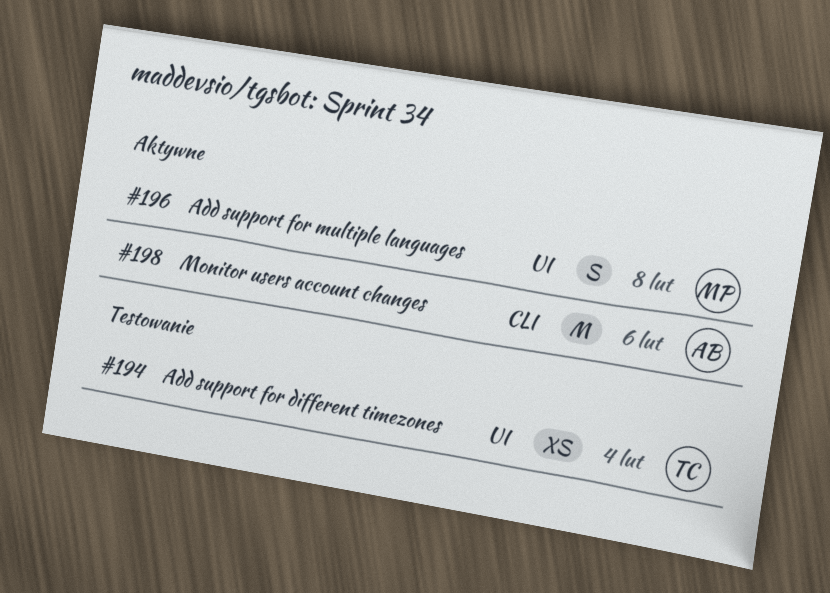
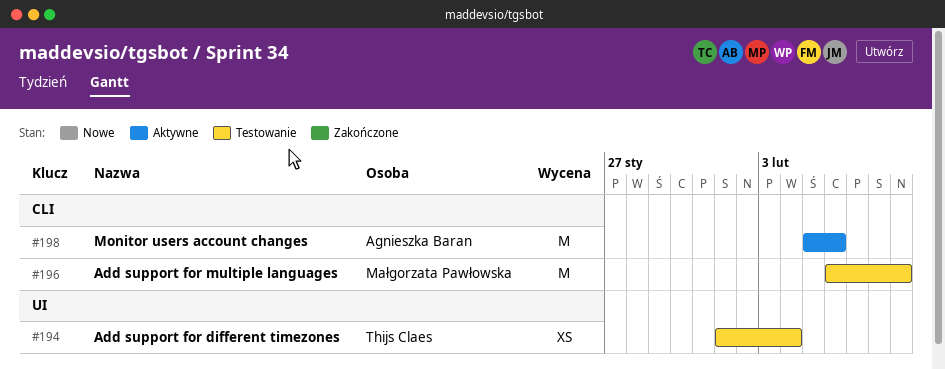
#196, status: Aktywne -> Testowanie
#196, label: UI -> CLI
#196, estimate: S -> M
#196, due: Feb 8 -> Feb 9

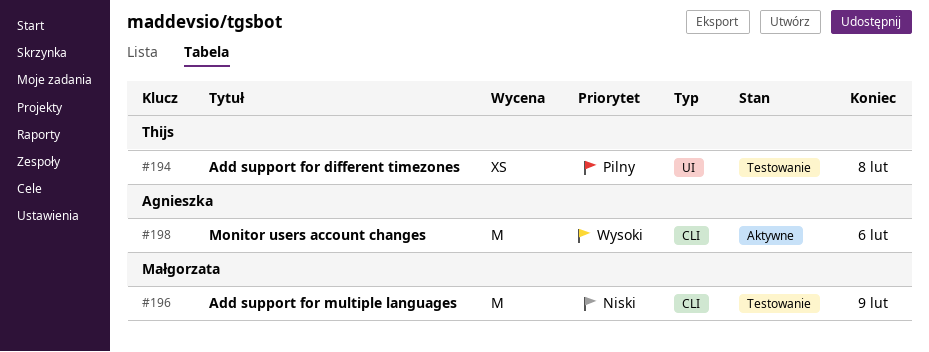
#194, due: Feb 4 -> Feb 8

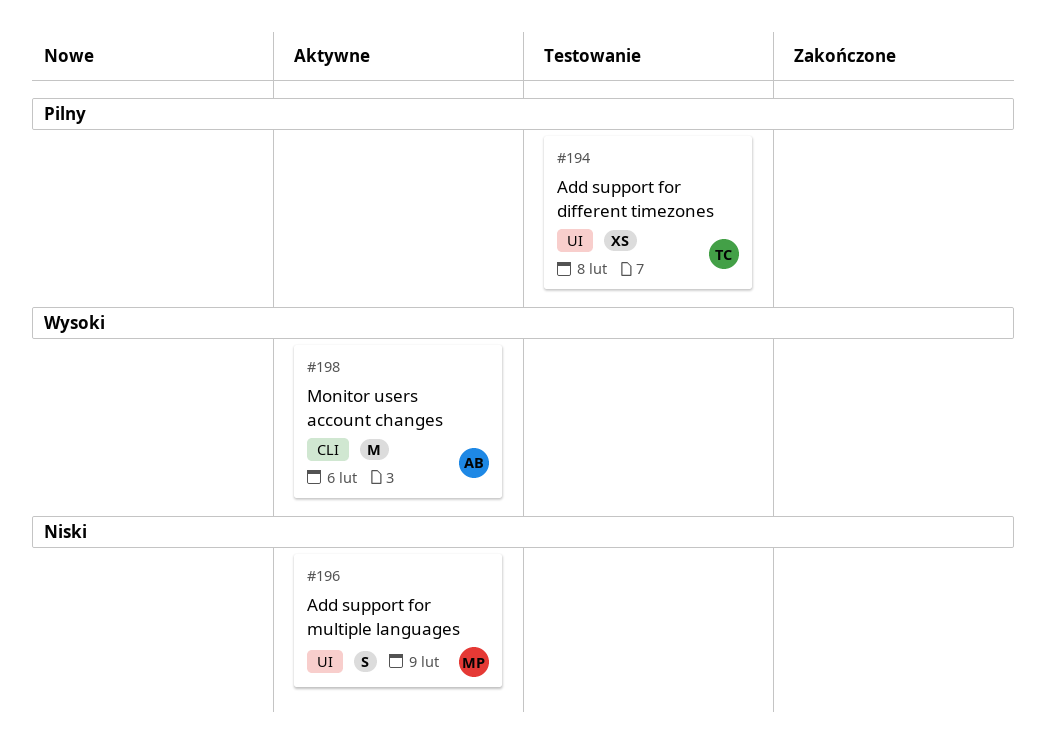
#196, status: Testowanie -> Aktywne
#196, label: CLI -> UI
#196, estimate: M -> S

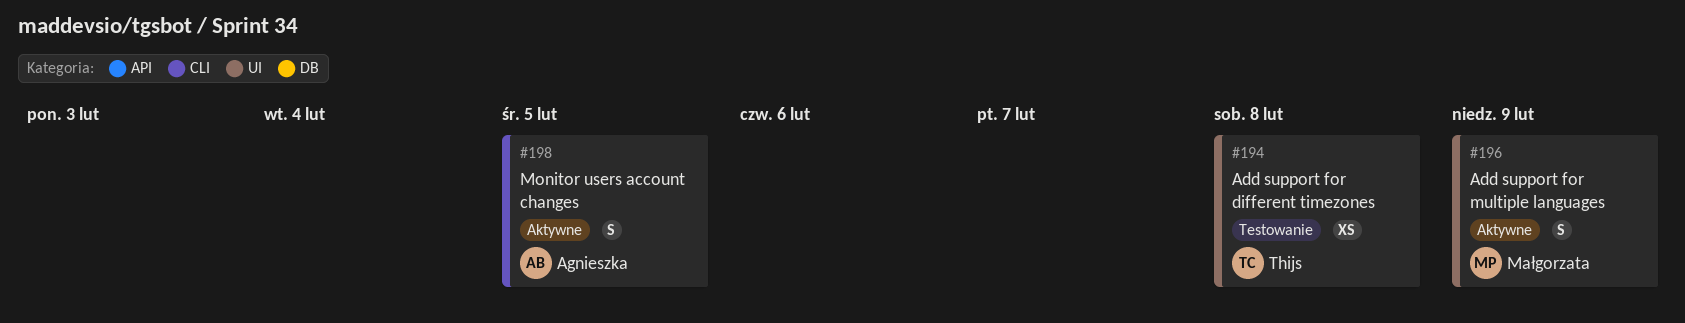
#198, estimate: M -> S
#198, due: Feb 6 -> Feb 5

